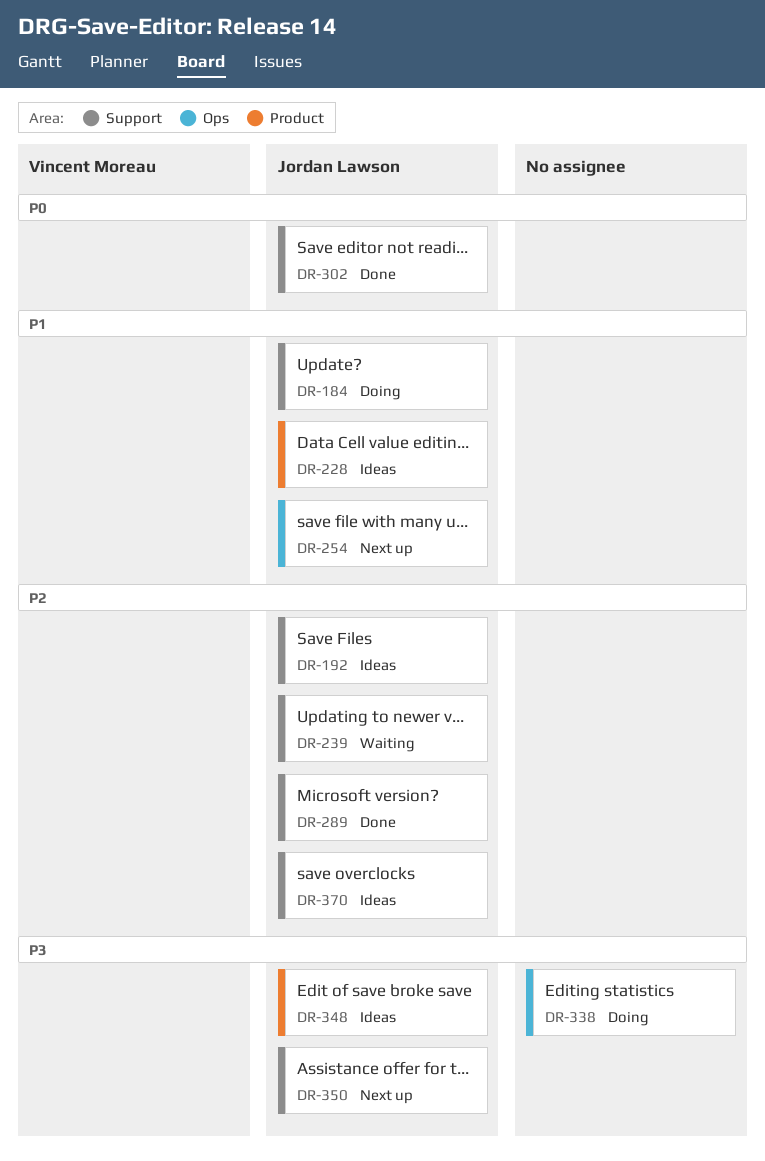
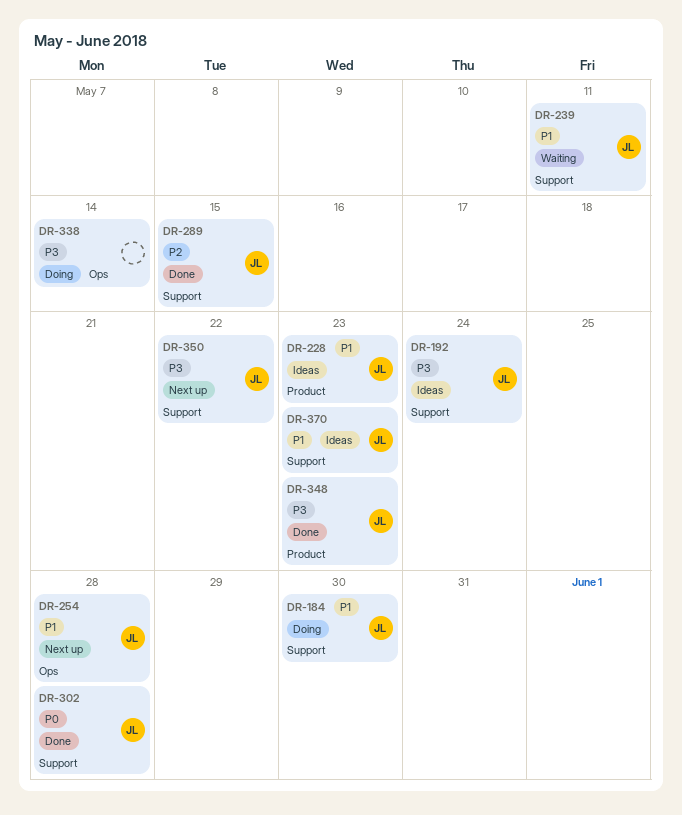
DR-192, priority: P2 -> P3
DR-239, priority: P2 -> P1
DR-348, status: Ideas -> Done
DR-370, priority: P2 -> P1

